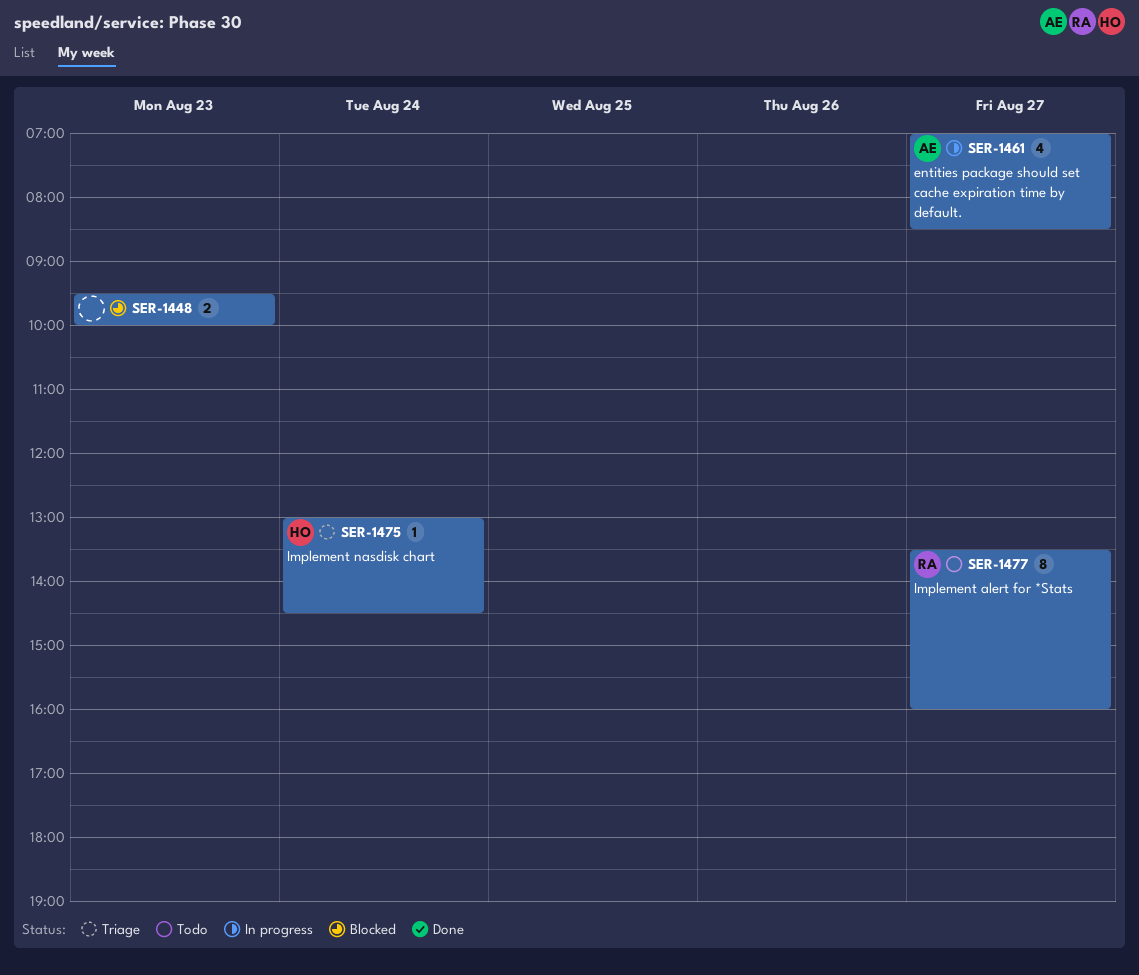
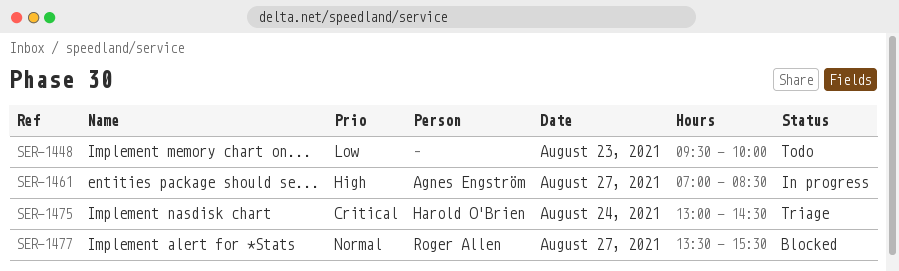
SER-1448, status: Blocked -> Todo
SER-1477, status: Todo -> Blocked
SER-1477, ends: 16:00 -> 15:30

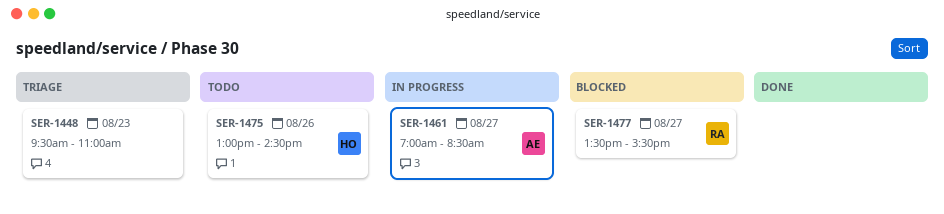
SER-1448, status: Todo -> Triage
SER-1448, ends: 10:00 -> 11:00
SER-1475, status: Triage -> Todo
SER-1475, day: Aug 24 -> Aug 26

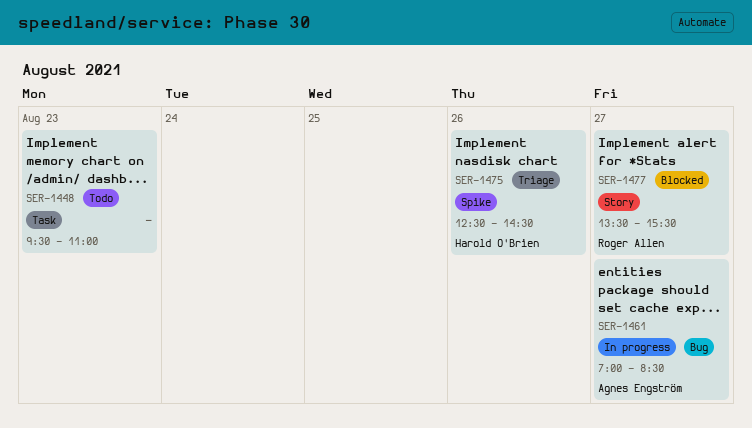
SER-1448, status: Triage -> Todo
SER-1475, status: Todo -> Triage
SER-1475, begins: 13:00 -> 12:30

